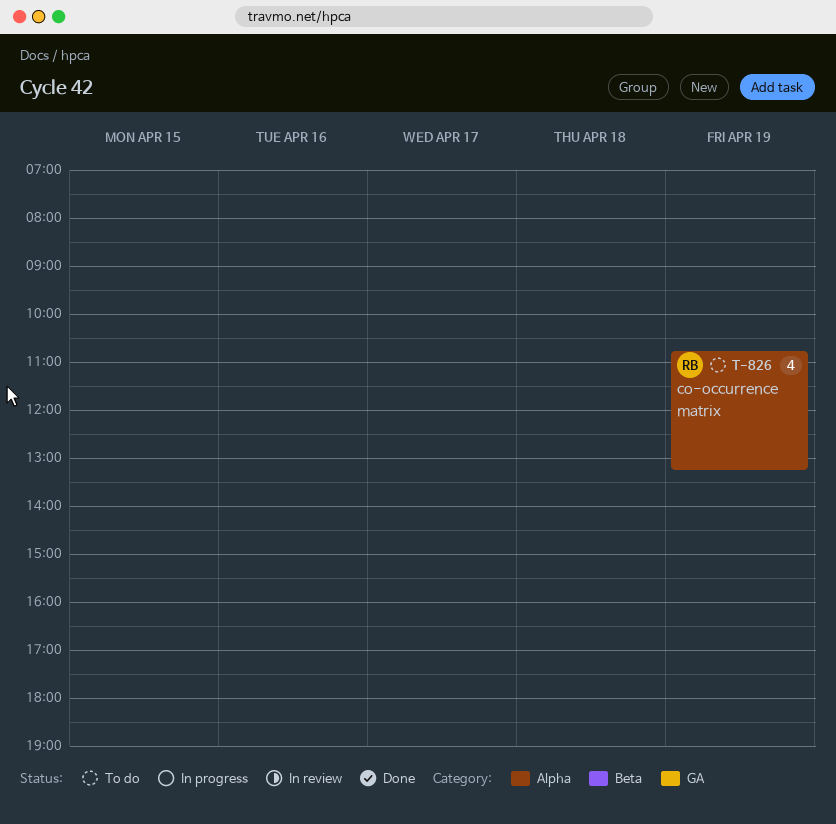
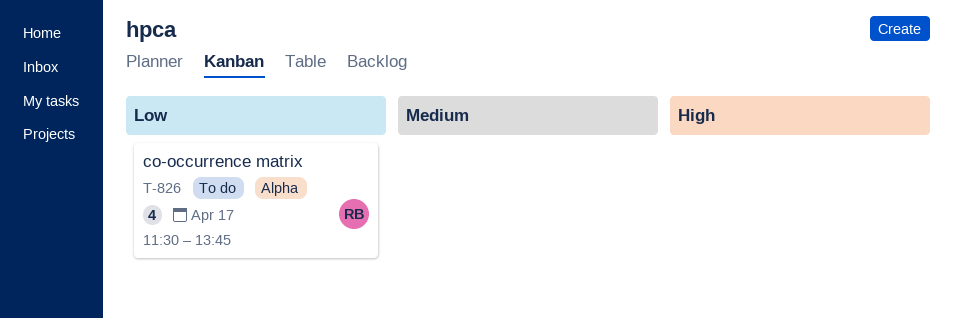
T-826, day: Apr 19 -> Apr 17
T-826, begins: 10:45 -> 11:30
T-826, ends: 13:15 -> 13:45

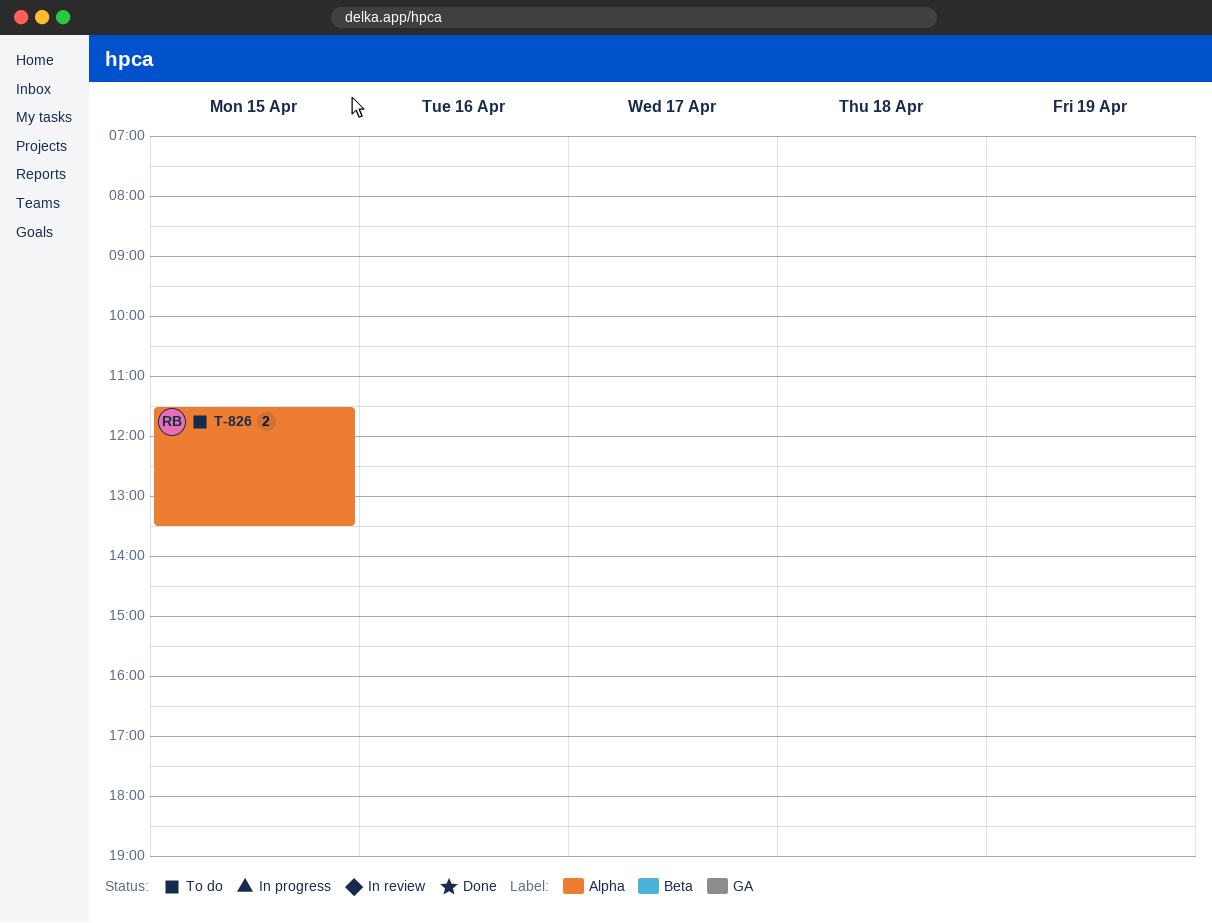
T-826, estimate: 4 -> 2
T-826, day: Apr 17 -> Apr 15
T-826, ends: 13:45 -> 13:30

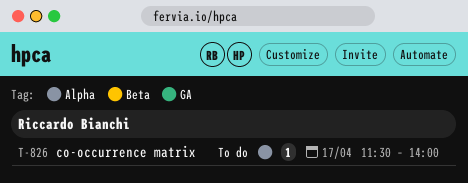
T-826, estimate: 2 -> 1
T-826, day: Apr 15 -> Apr 17
T-826, ends: 13:30 -> 14:00

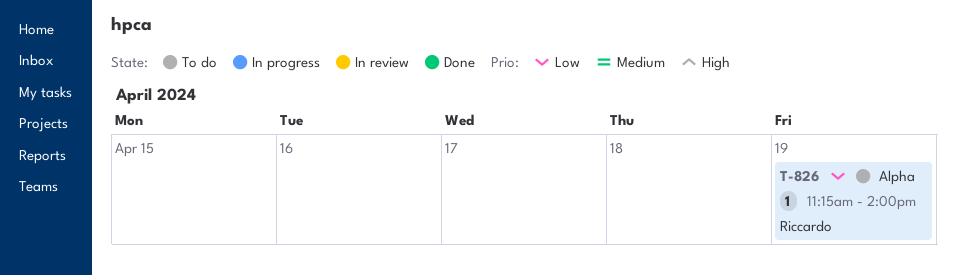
T-826, day: Apr 17 -> Apr 19
T-826, begins: 11:30 -> 11:15

